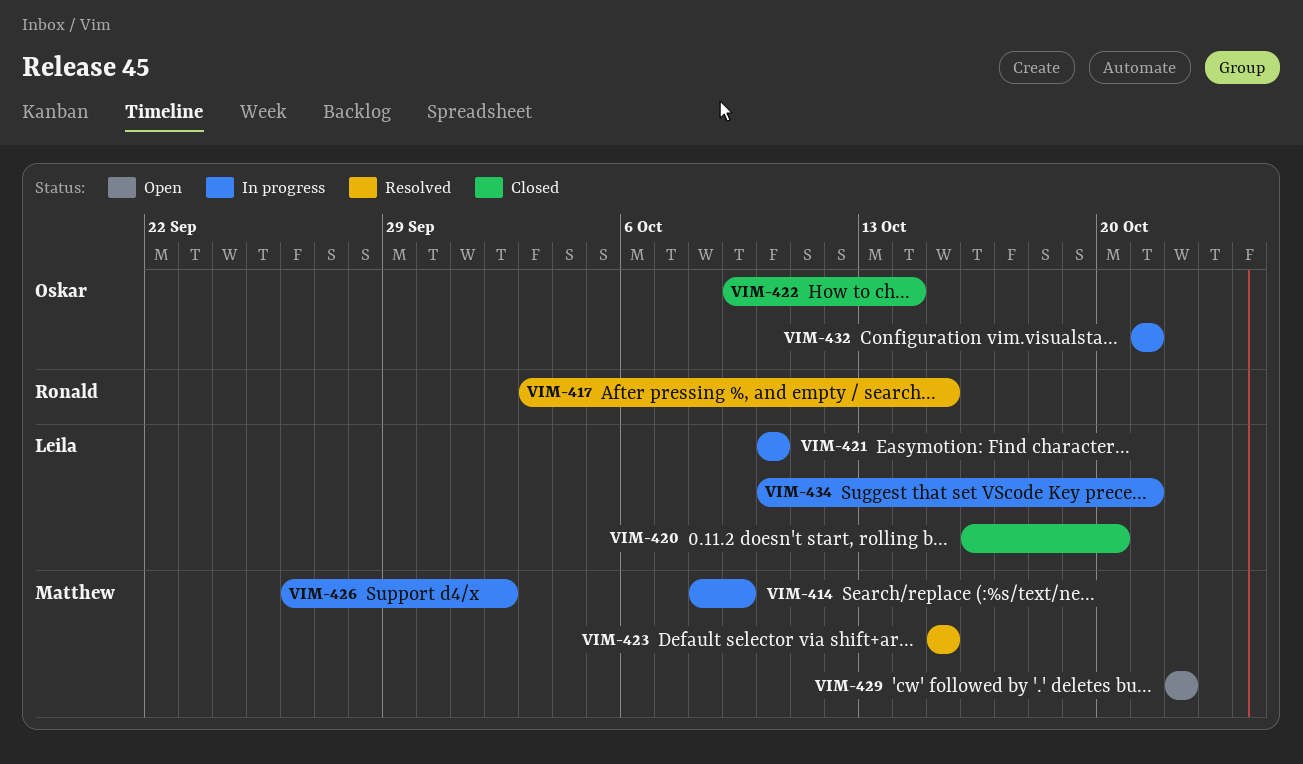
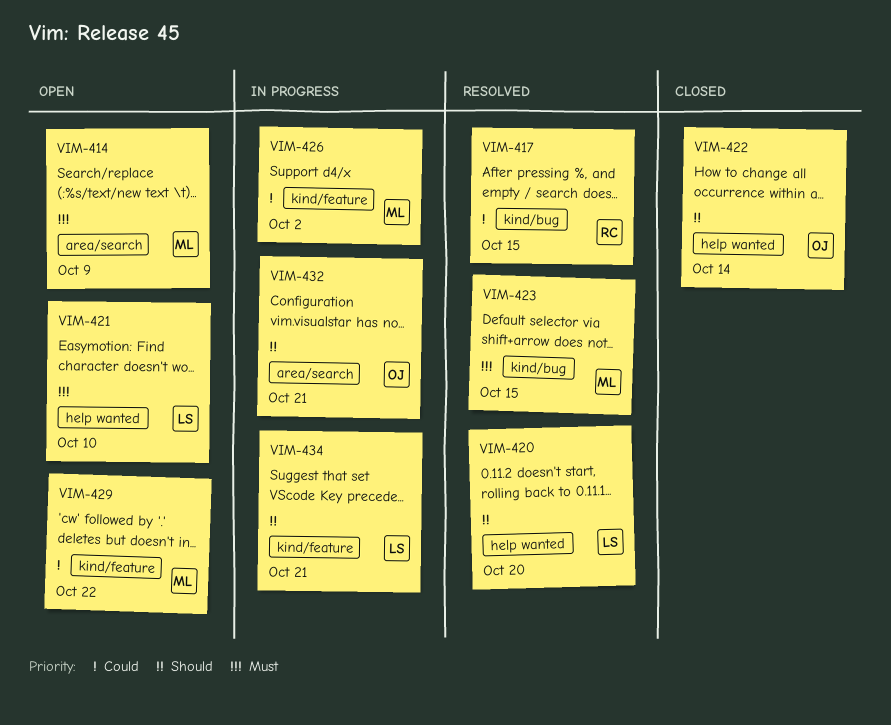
VIM-414, status: In progress -> Open
VIM-420, status: Closed -> Resolved
VIM-421, status: In progress -> Open

